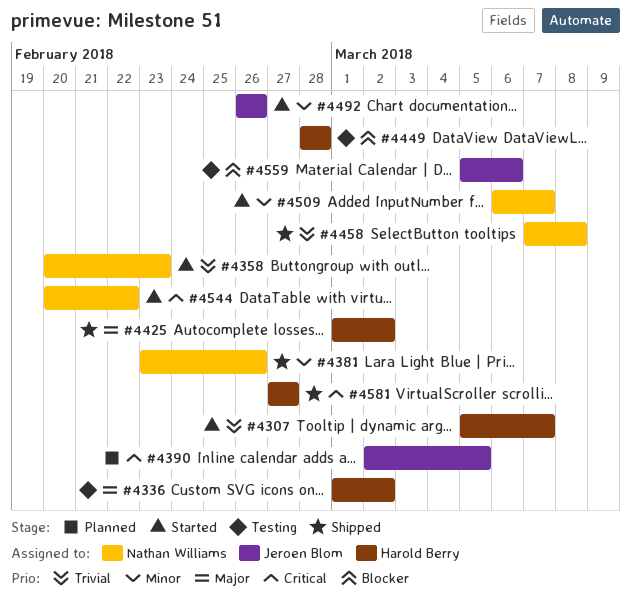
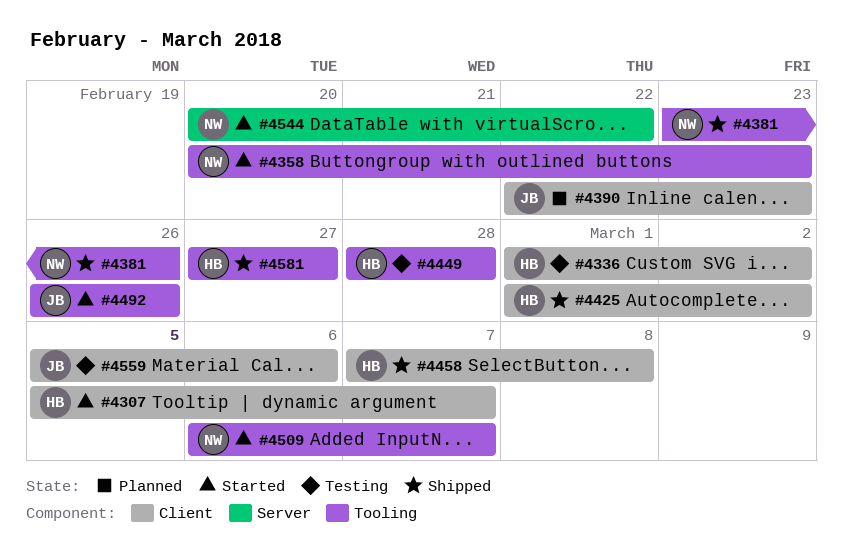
#4390, start: Mar 2 -> Feb 22
#4390, due: Mar 5 -> Feb 23
#4458, owner: Nathan Williams -> Harold Berry

